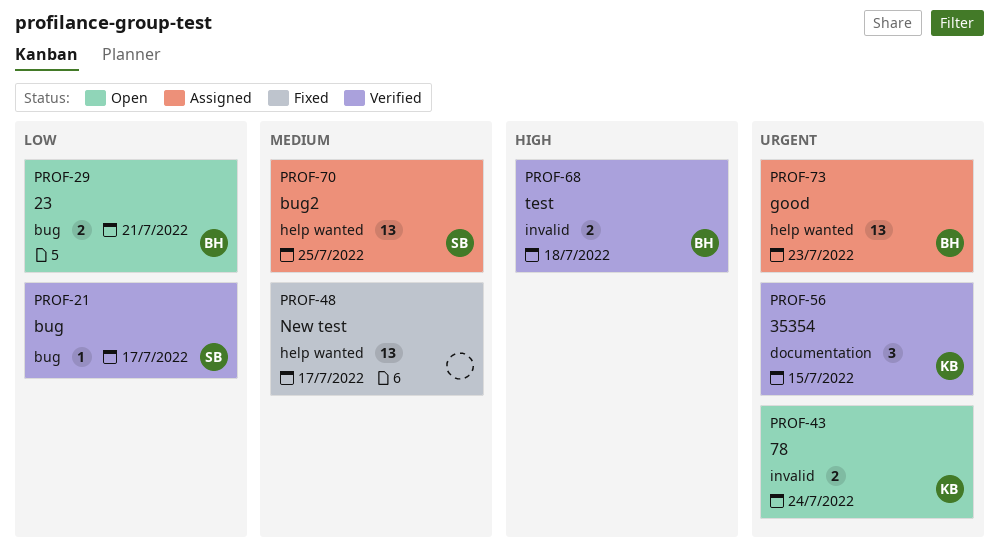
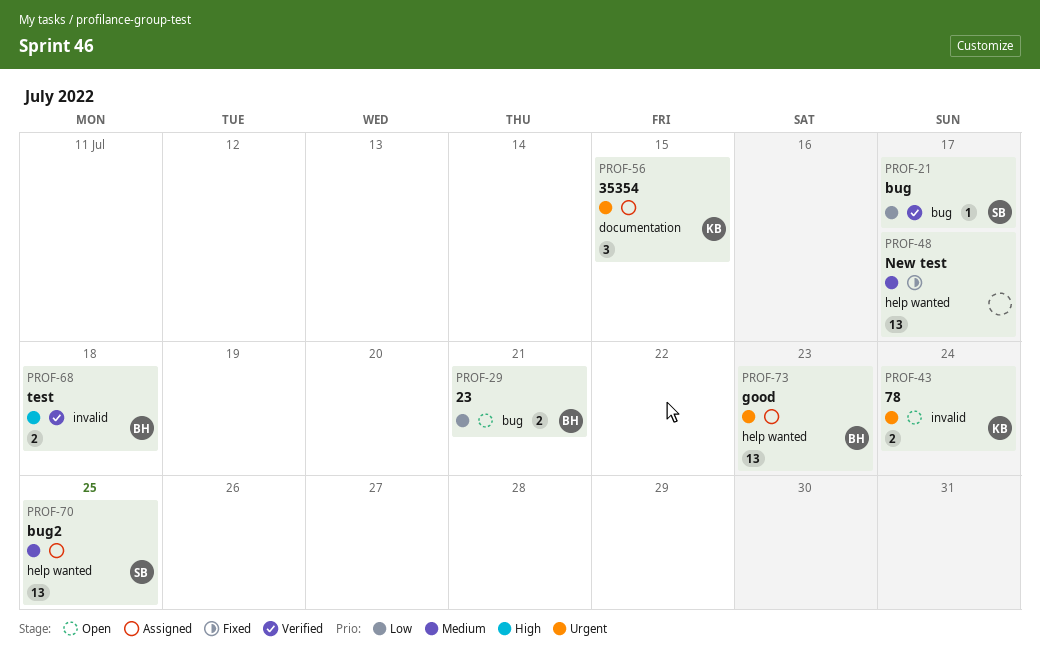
PROF-56, status: Verified -> Assigned

